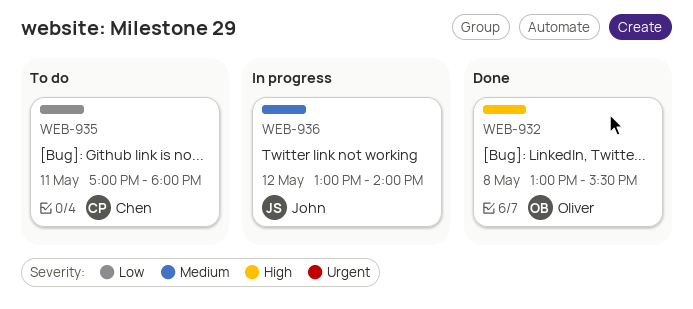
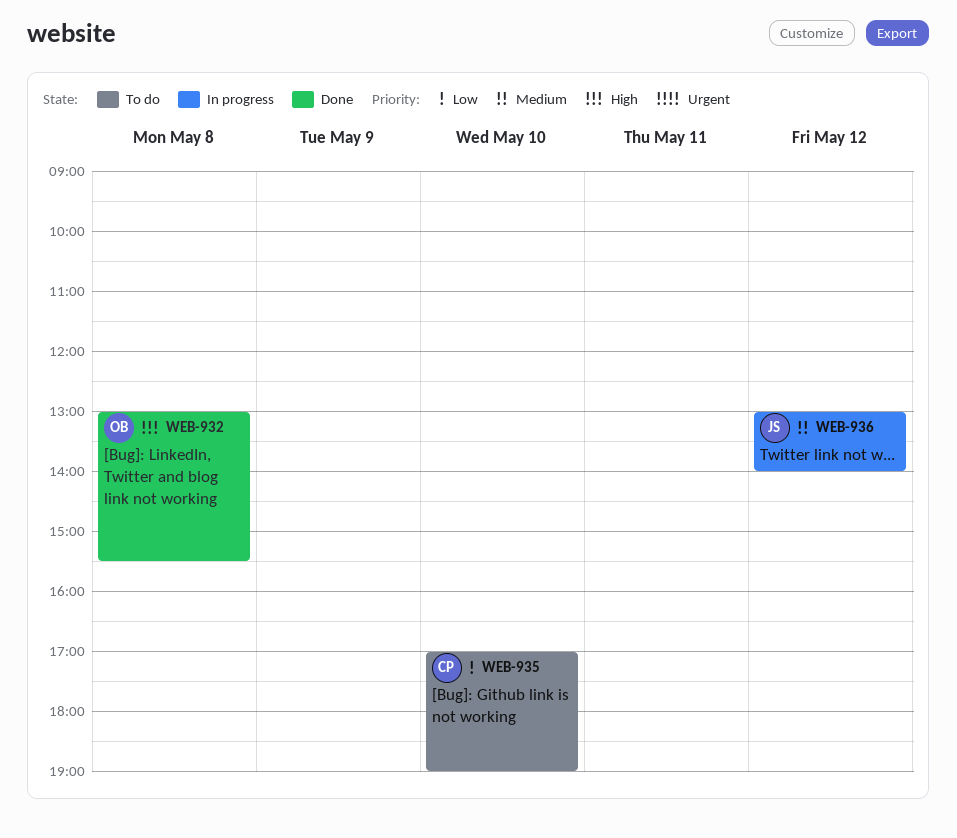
WEB-935, day: May 11 -> May 10
WEB-935, ends: 18:00 -> 19:00

